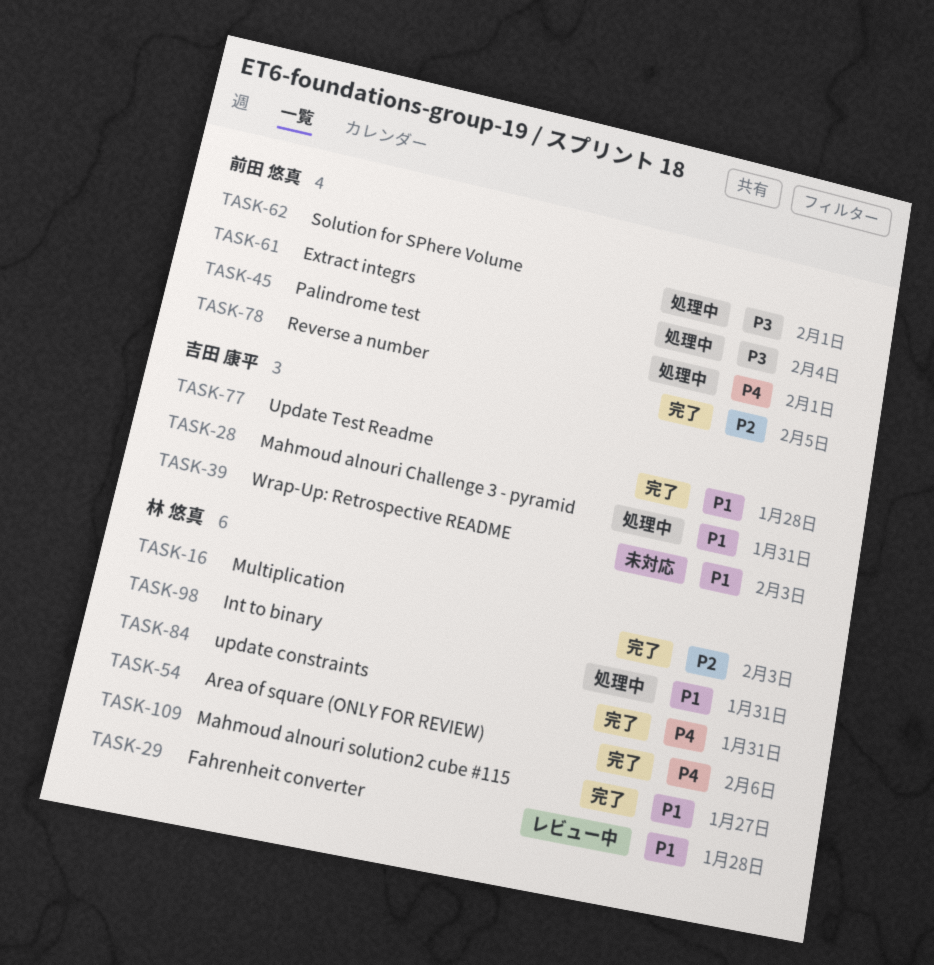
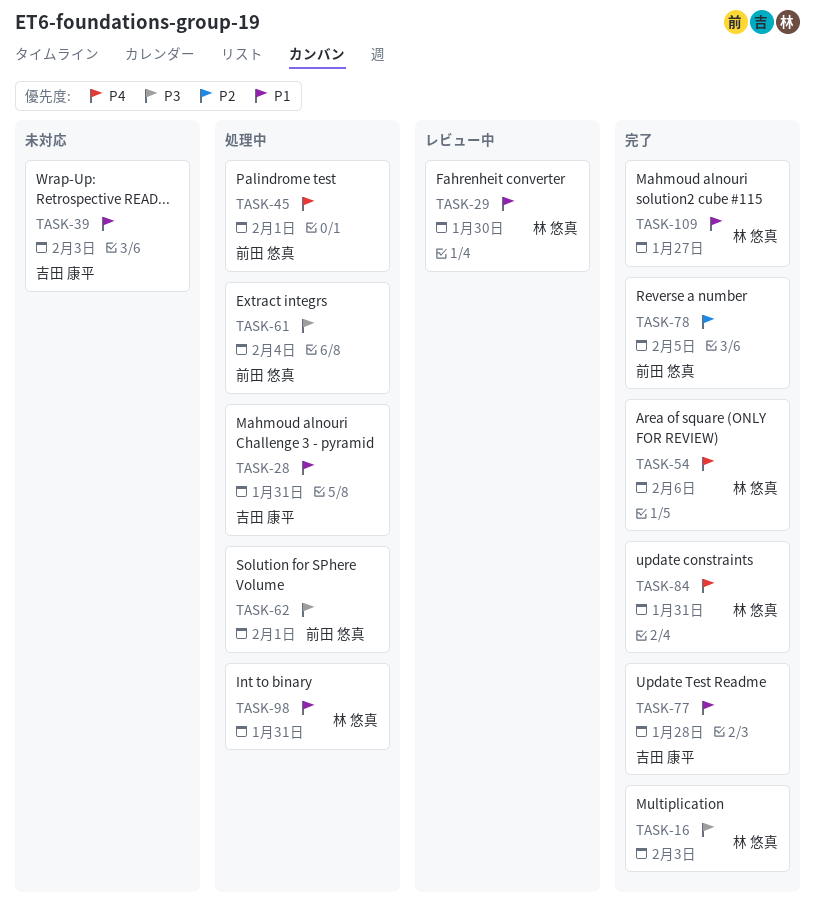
TASK-16, priority: P2 -> P3
TASK-29, due: Jan 28 -> Jan 30

